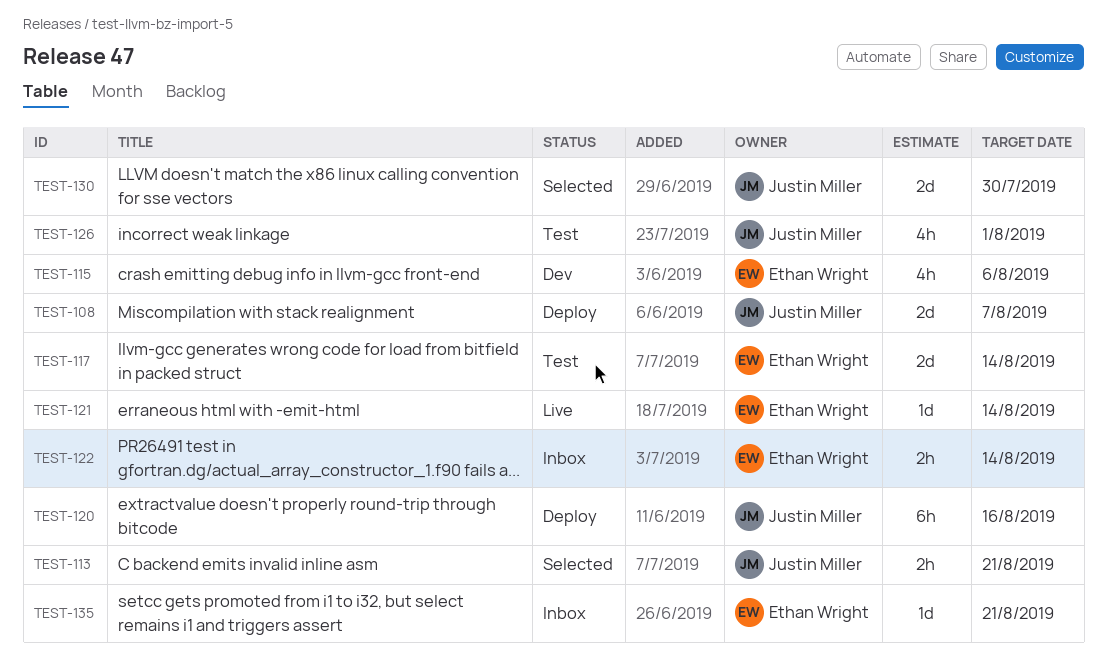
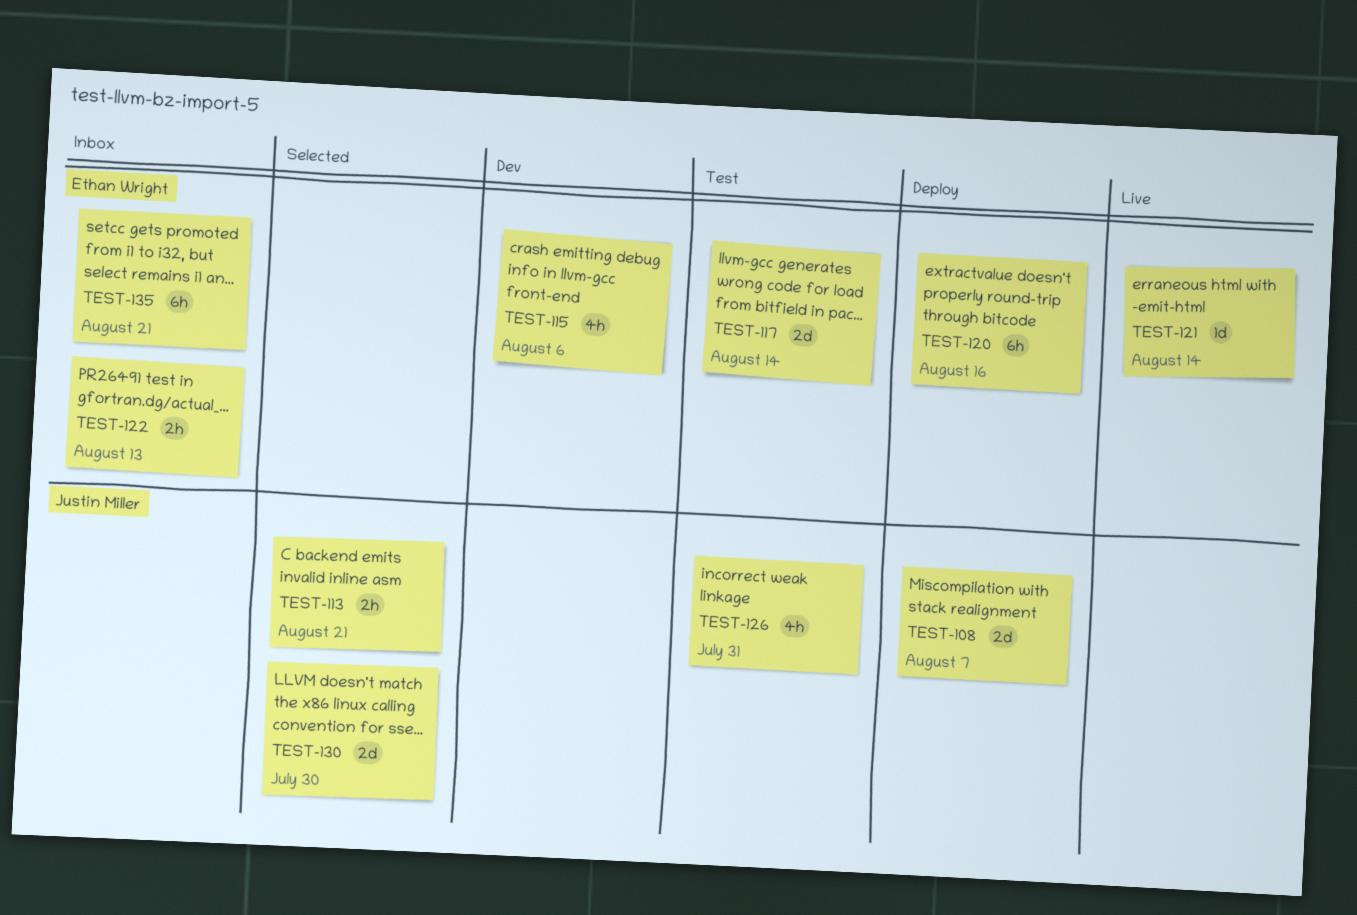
TEST-120, owner: Justin Miller -> Ethan Wright
TEST-122, due: Aug 14 -> Aug 13
TEST-126, due: Aug 1 -> Jul 31
TEST-135, estimate: 1d -> 6h

